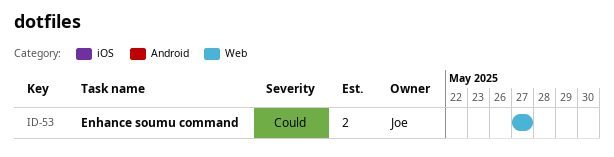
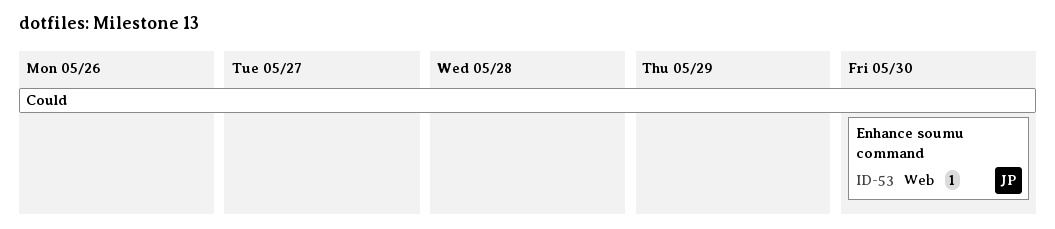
ID-53, estimate: 2 -> 1
ID-53, due: May 27 -> May 30

